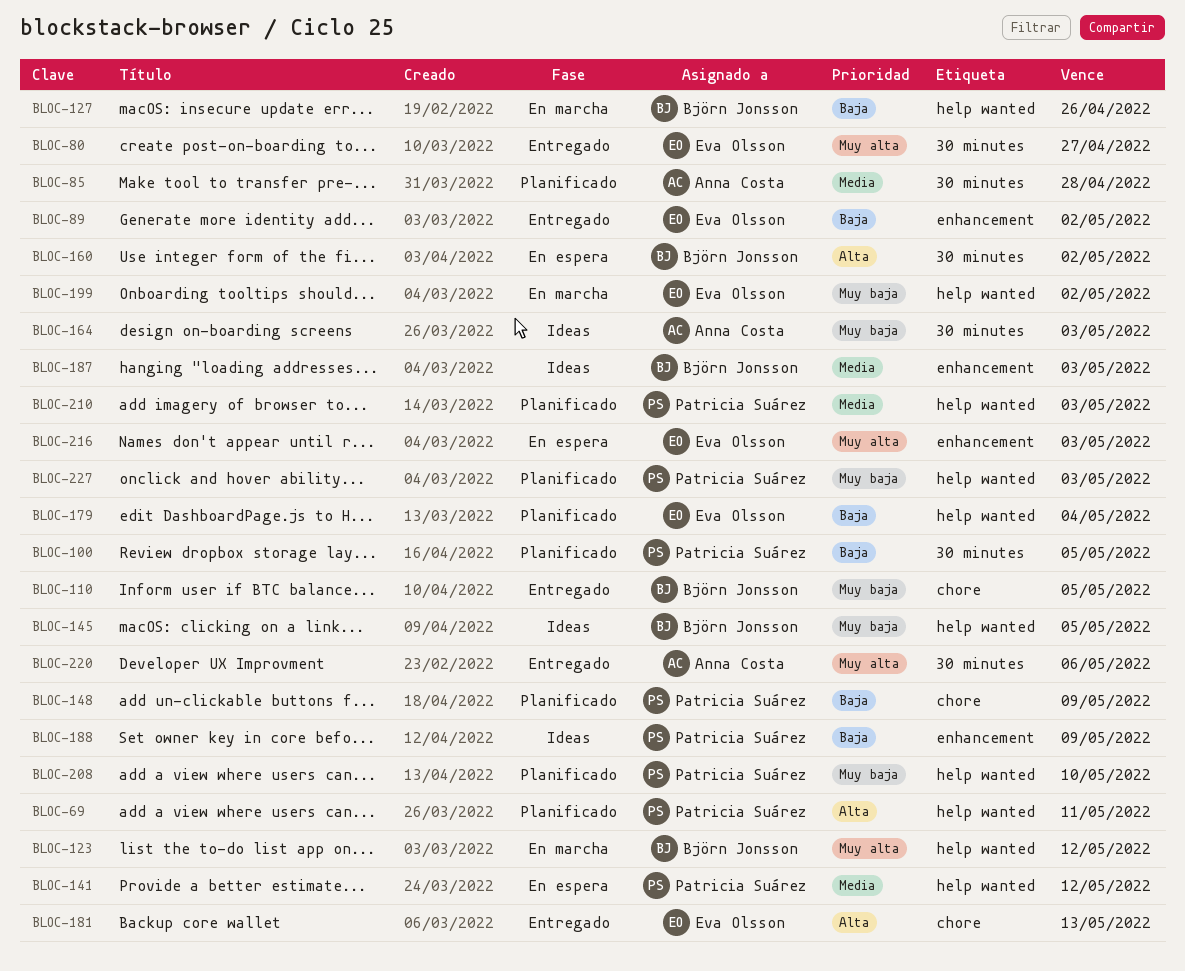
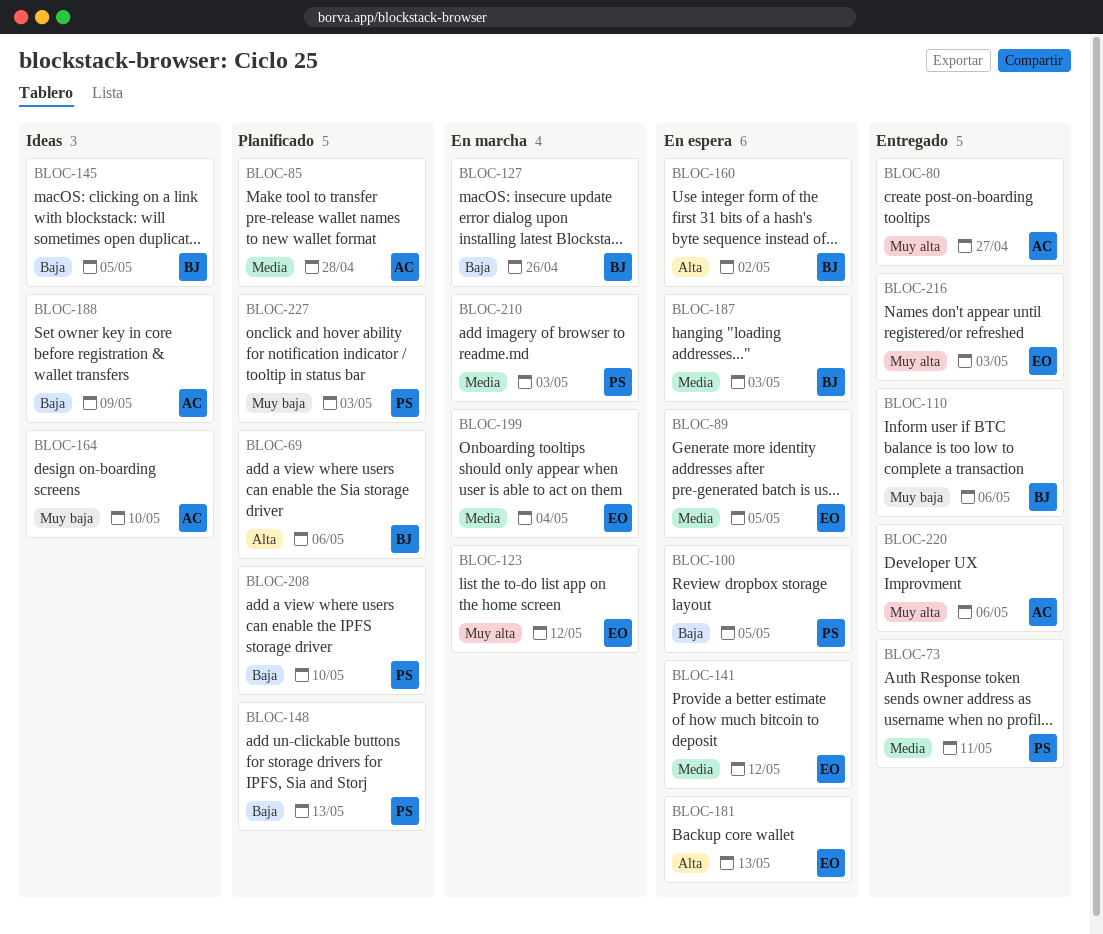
BLOC-69, owner: Patricia Suárez -> Björn Jonsson
BLOC-69, due: May 11 -> May 6
BLOC-73: none -> present
BLOC-80, owner: Eva Olsson -> Anna Costa
BLOC-89, status: Entregado -> En espera
BLOC-89, priority: Baja -> Media
BLOC-89, due: May 2 -> May 5
BLOC-100, status: Planificado -> En espera
BLOC-110, due: May 5 -> May 6
BLOC-123, owner: Björn Jonsson -> Eva Olsson
BLOC-141, owner: Patricia Suárez -> Eva Olsson
BLOC-145, priority: Muy baja -> Baja
BLOC-148, due: May 9 -> May 13
BLOC-164, due: May 3 -> May 10
BLOC-179: present -> none
BLOC-181, status: Entregado -> En espera
BLOC-187, status: Ideas -> En espera
BLOC-188, owner: Patricia Suárez -> Anna Costa
BLOC-199, priority: Muy baja -> Media
BLOC-199, due: May 2 -> May 4
BLOC-208, priority: Muy baja -> Baja
BLOC-210, status: Planificado -> En marcha
BLOC-216, status: En espera -> Entregado

